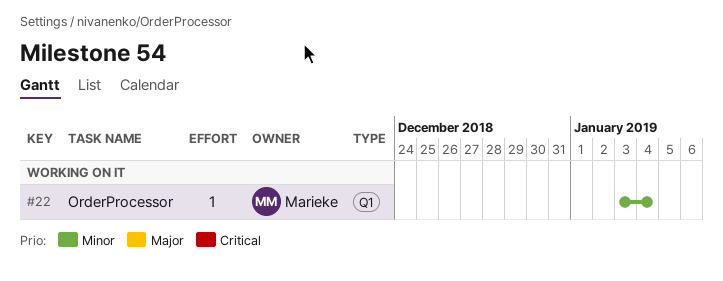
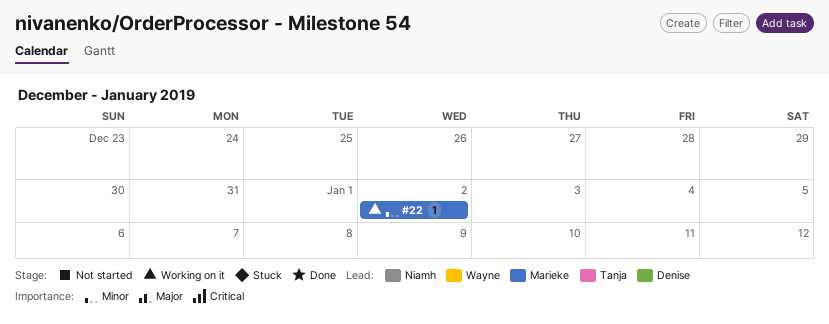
#22, start: Jan 3 -> Jan 2
#22, due: Jan 4 -> Jan 2

